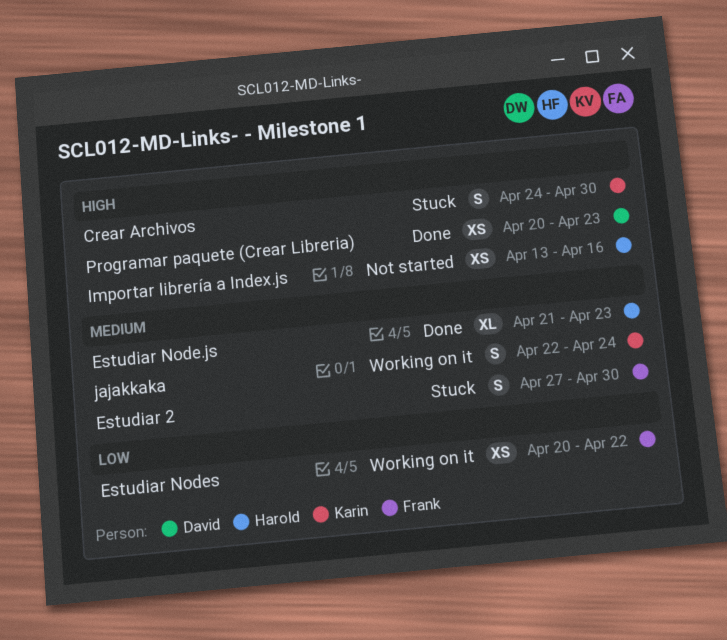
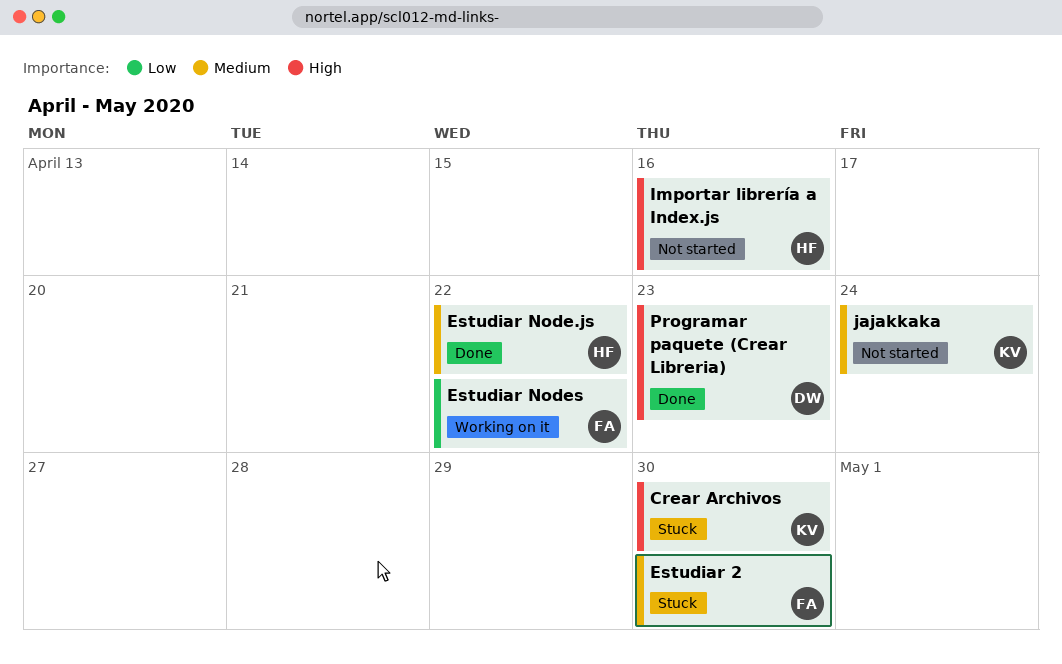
Estudiar Node.js, due: Apr 23 -> Apr 22
jajakkaka, status: Working on it -> Not started

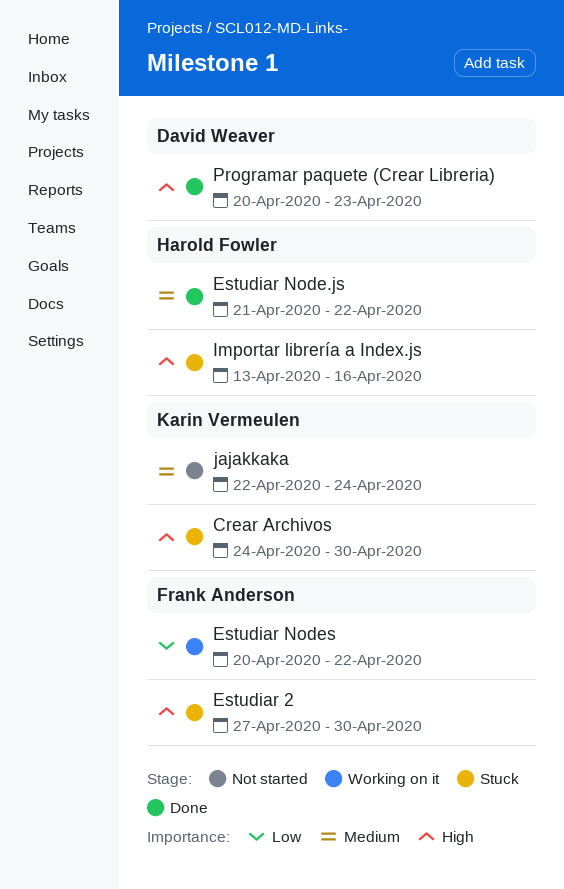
Estudiar 2, priority: Medium -> High
Importar librería a Index.js, status: Not started -> Stuck

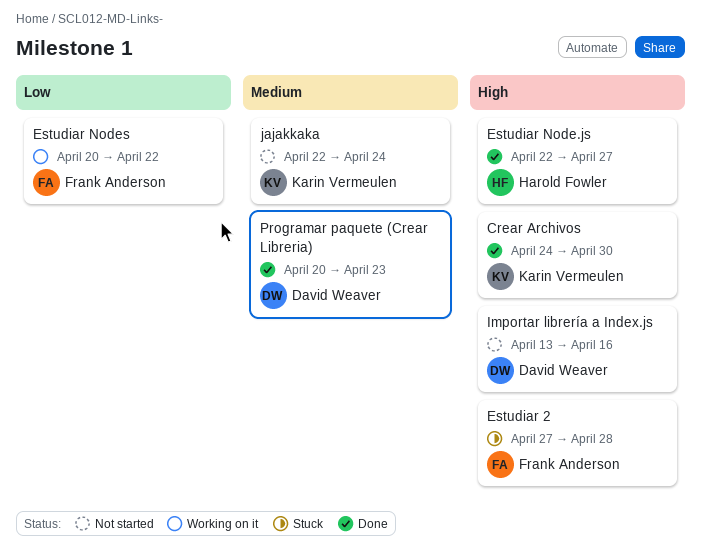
Crear Archivos, status: Stuck -> Done
Estudiar 2, due: Apr 30 -> Apr 28
Estudiar Node.js, priority: Medium -> High
Estudiar Node.js, start: Apr 21 -> Apr 22
Estudiar Node.js, due: Apr 22 -> Apr 27
Importar librería a Index.js, status: Stuck -> Not started
Importar librería a Index.js, owner: Harold Fowler -> David Weaver
Programar paquete (Crear Libreria), priority: High -> Medium

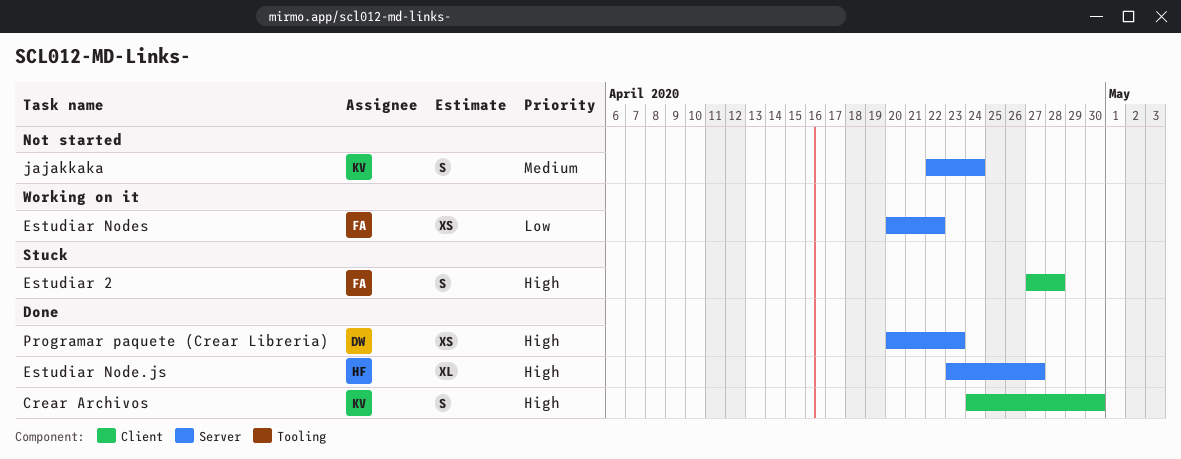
Estudiar Node.js, start: Apr 22 -> Apr 23
Importar librería a Index.js: present -> none
Programar paquete (Crear Libreria), priority: Medium -> High

